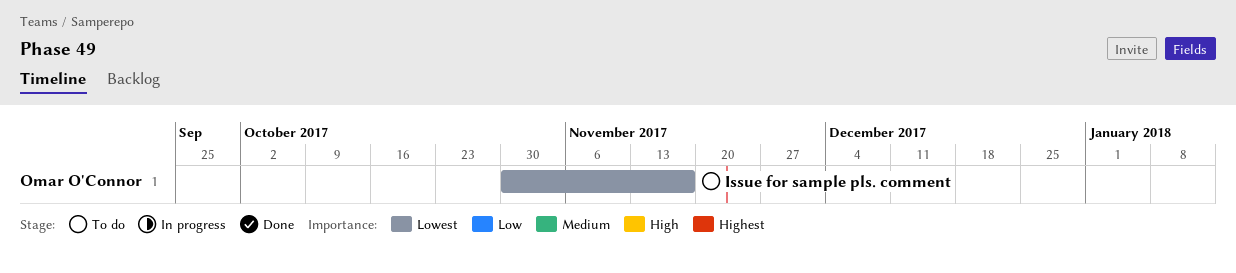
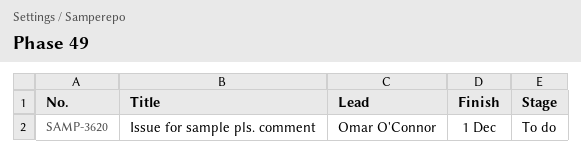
Issue for sample pls. comment, due: Nov 17 -> Dec 1

